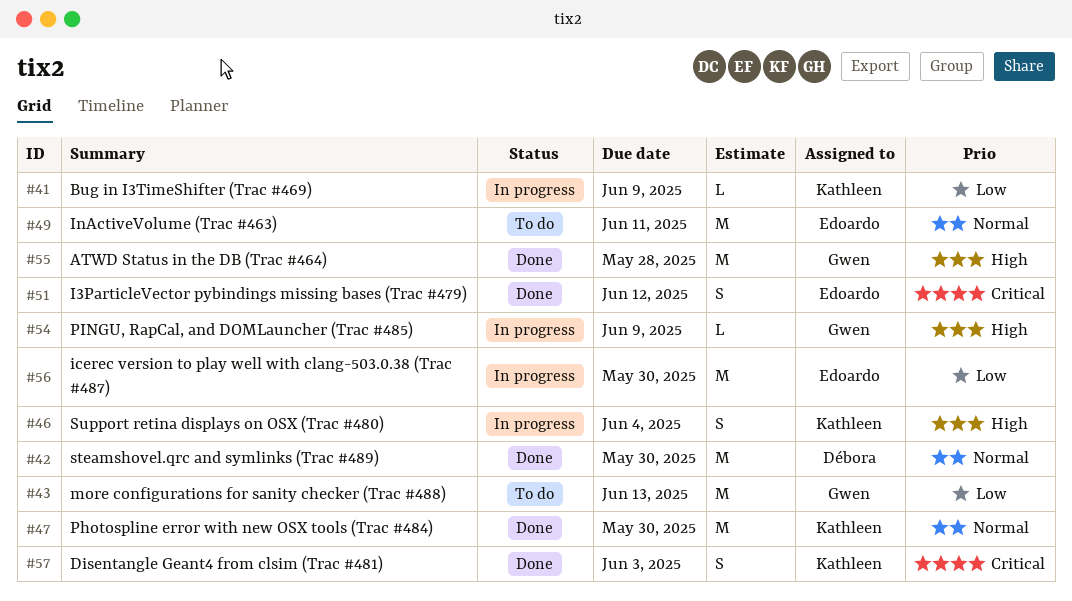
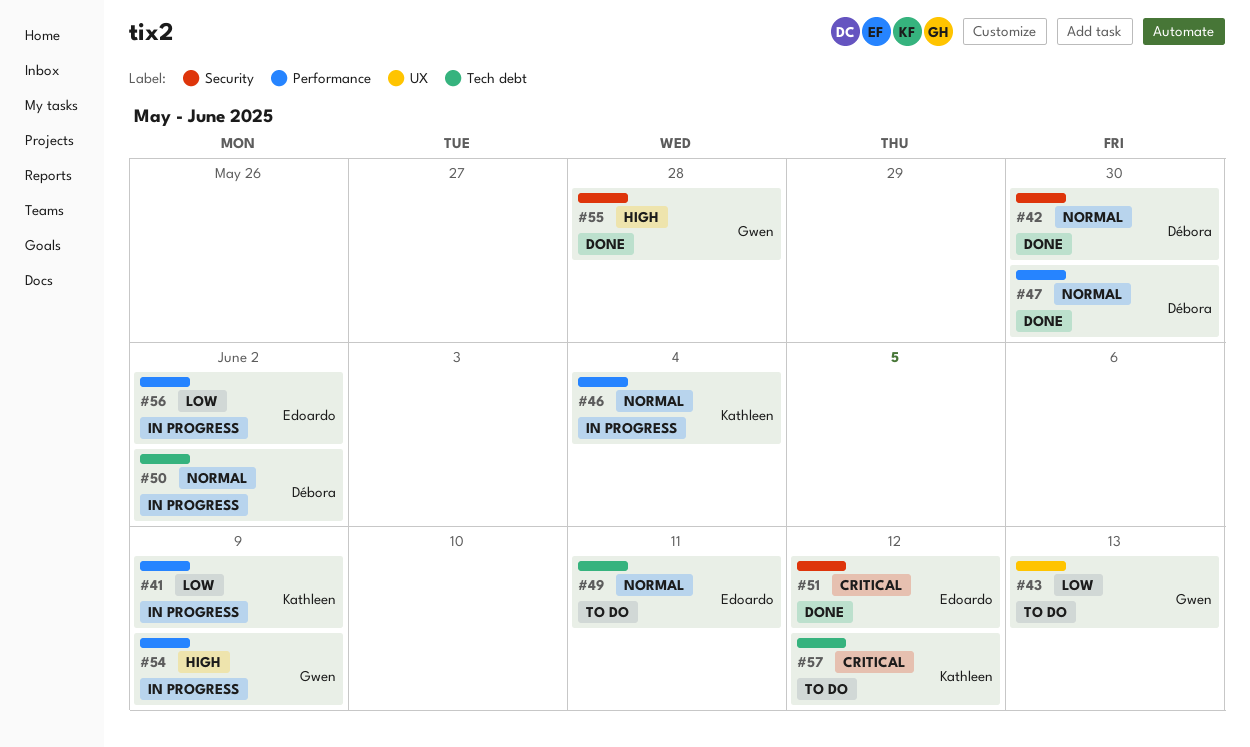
#46, priority: High -> Normal
#47, owner: Kathleen -> Débora
#50: none -> present
#56, due: May 30 -> Jun 2
#57, status: Done -> To do
#57, due: Jun 3 -> Jun 12

